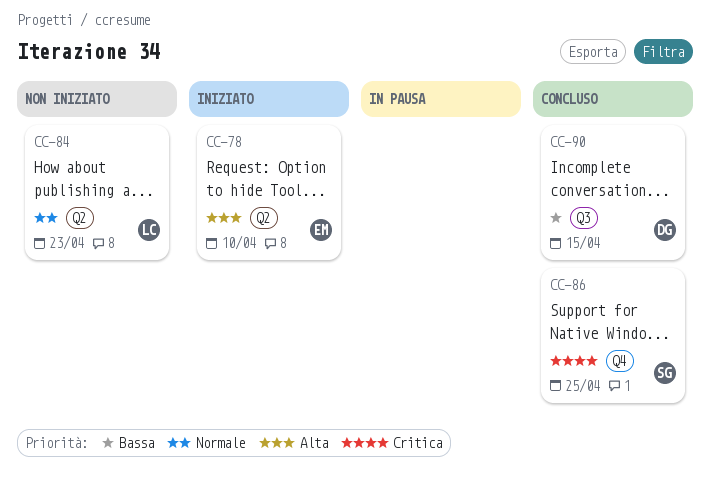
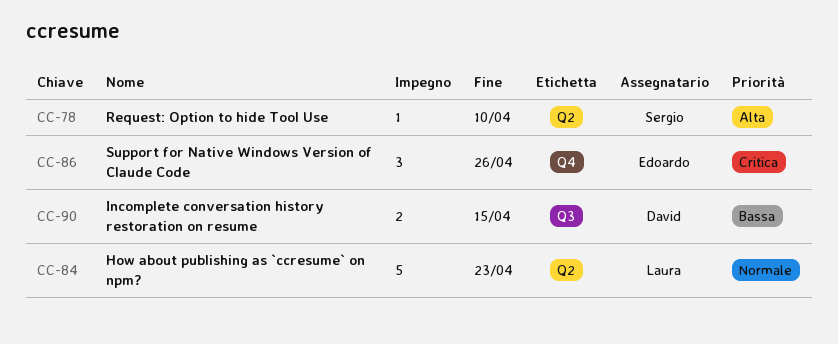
CC-78, owner: Edoardo -> Sergio
CC-86, owner: Sergio -> Edoardo
CC-86, due: Apr 25 -> Apr 26

